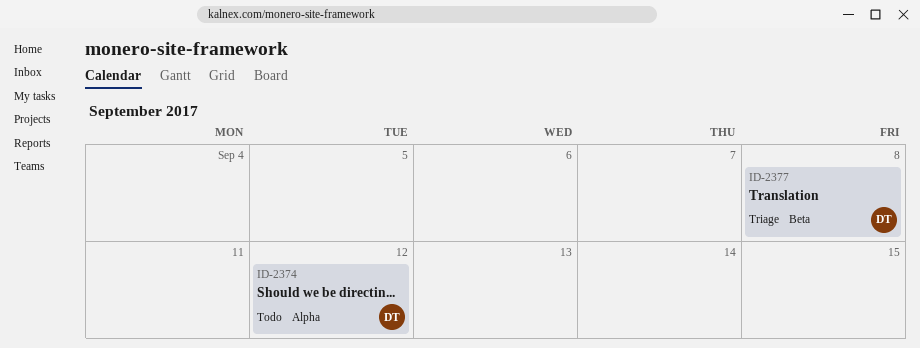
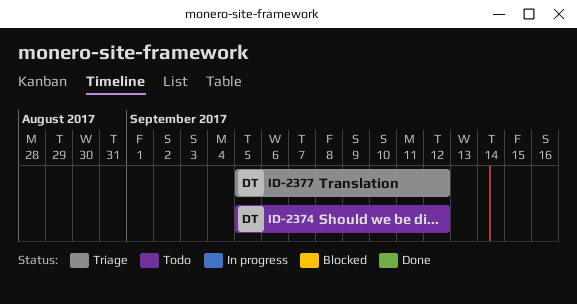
ID-2377, due: Sep 8 -> Sep 12

